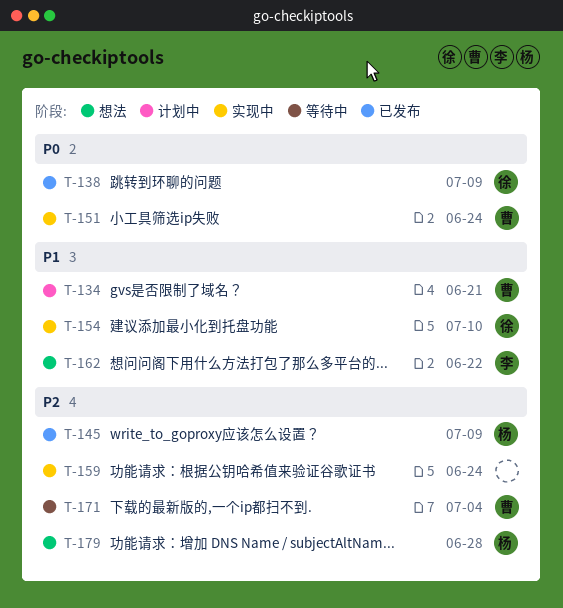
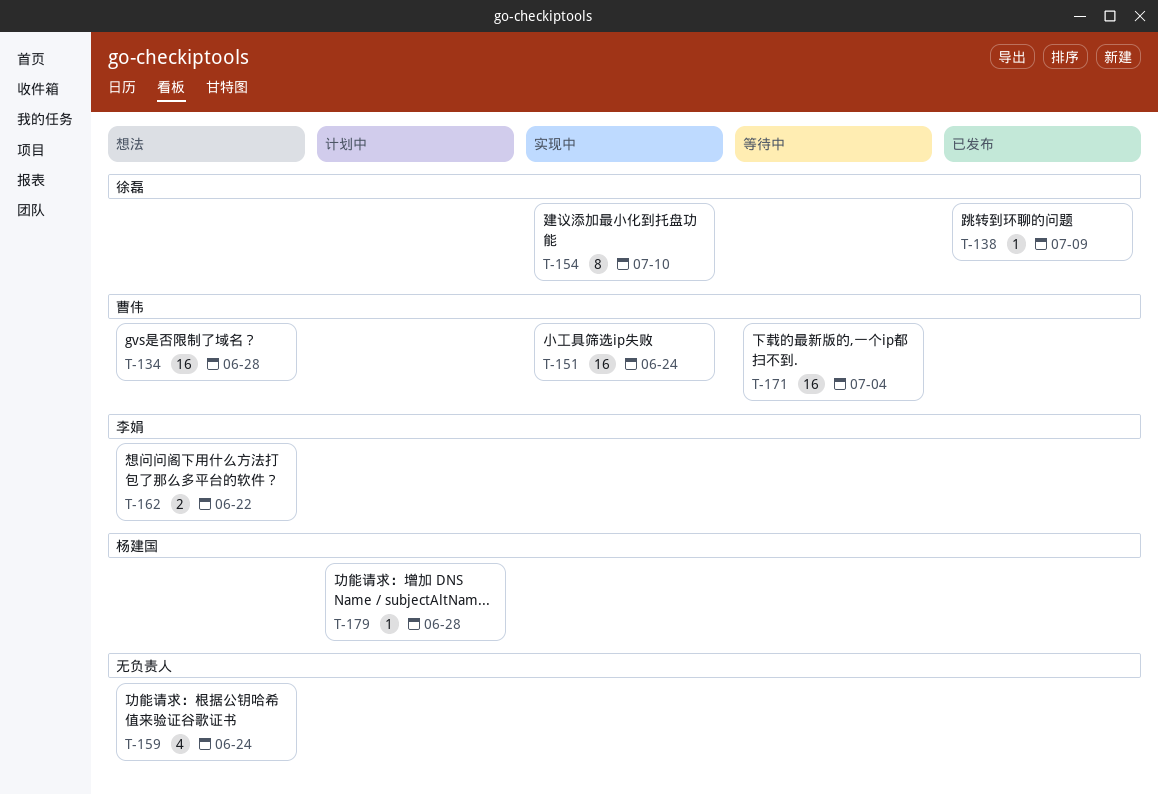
T-134, status: 计划中 -> 想法
T-134, due: Jun 21 -> Jun 28
T-145: present -> none
T-159, status: 实现中 -> 想法
T-179, status: 想法 -> 计划中

